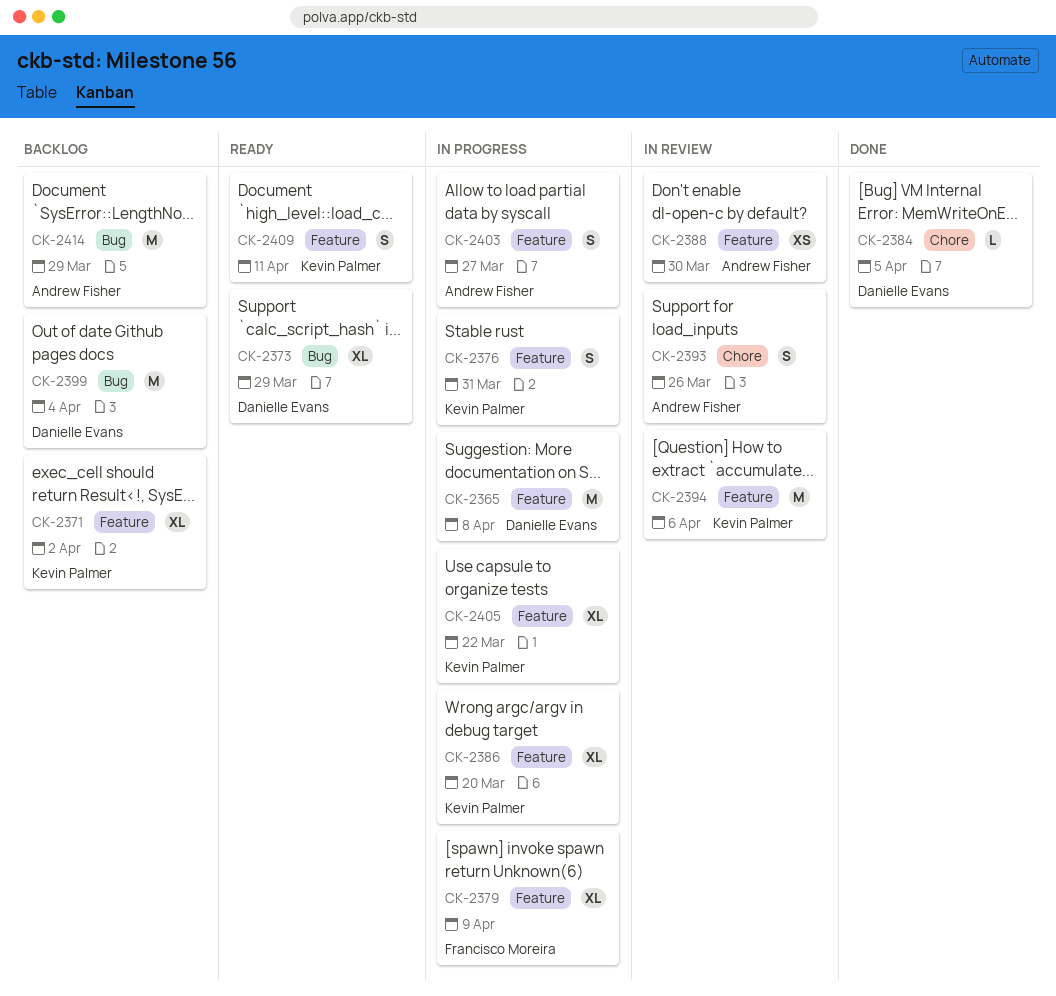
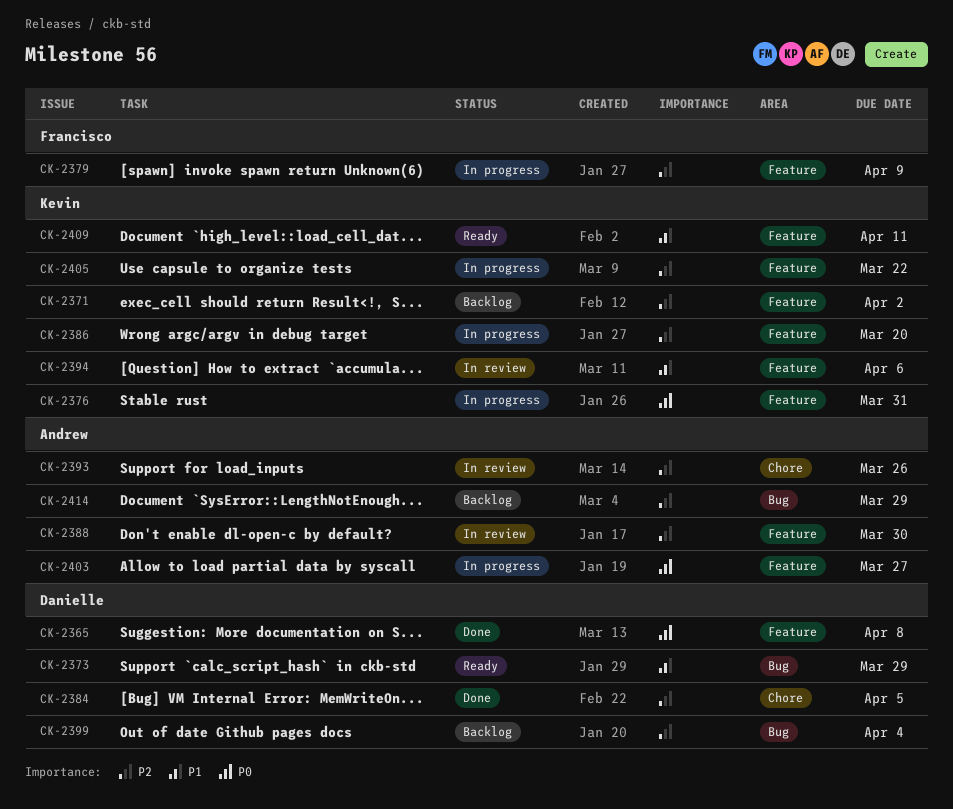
CK-2365, status: In progress -> Done

